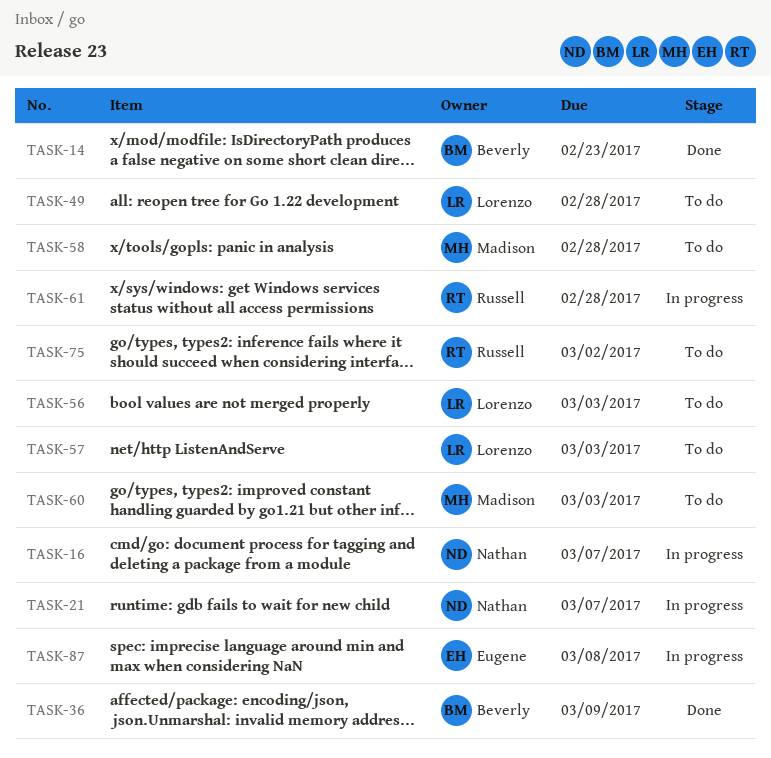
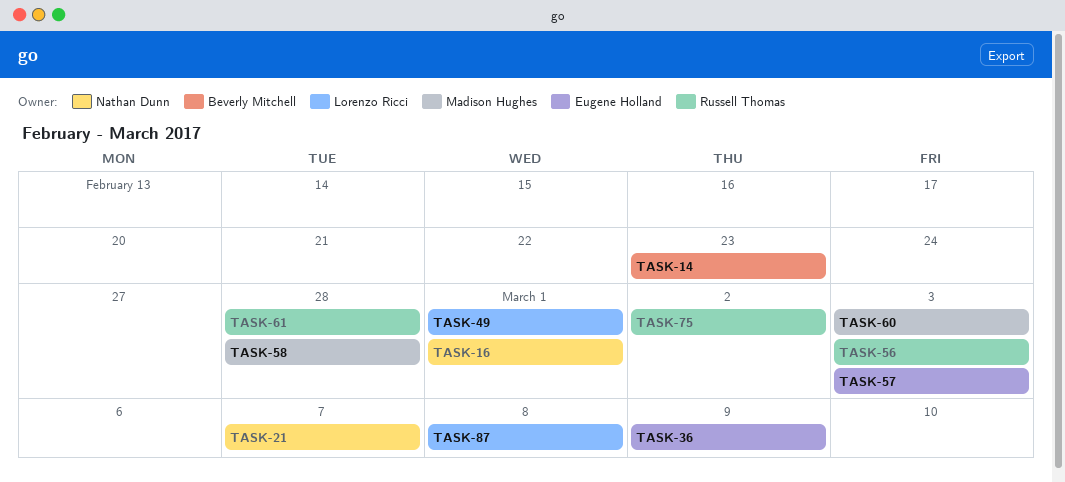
TASK-16, due: Mar 7 -> Mar 1
TASK-36, owner: Beverly Mitchell -> Eugene Holland
TASK-49, due: Feb 28 -> Mar 1
TASK-56, owner: Lorenzo Ricci -> Russell Thomas
TASK-57, owner: Lorenzo Ricci -> Eugene Holland
TASK-87, owner: Eugene Holland -> Lorenzo Ricci

